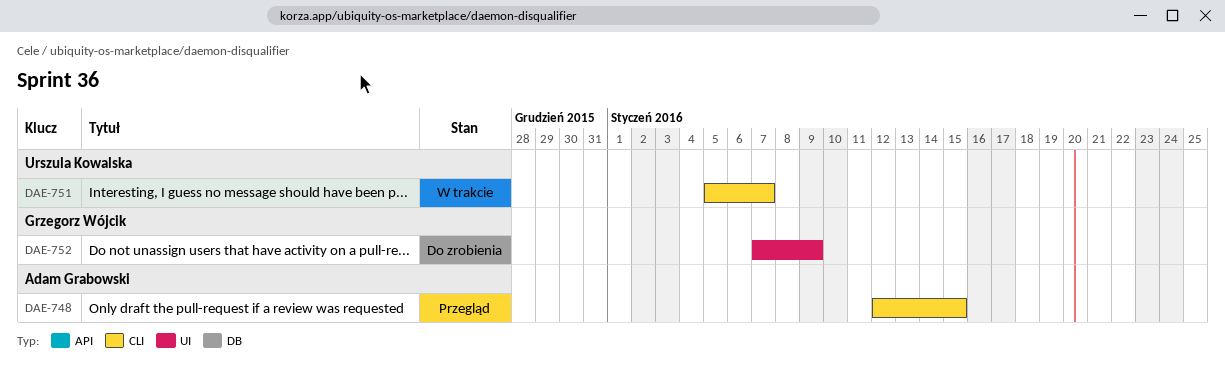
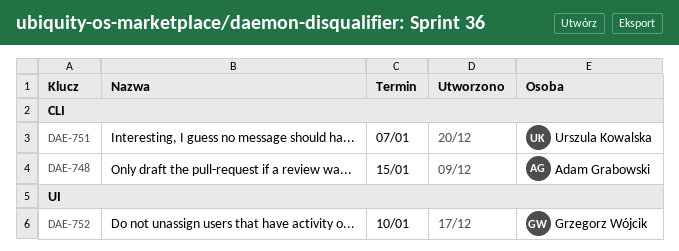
DAE-752, due: Jan 9 -> Jan 10

